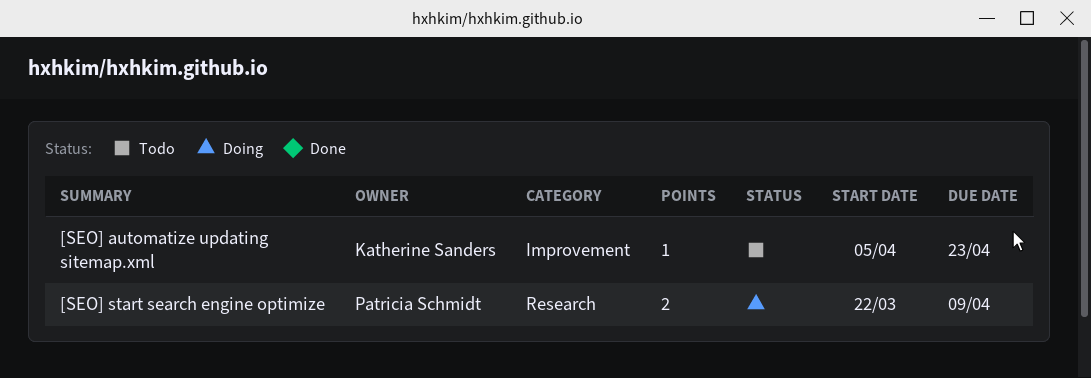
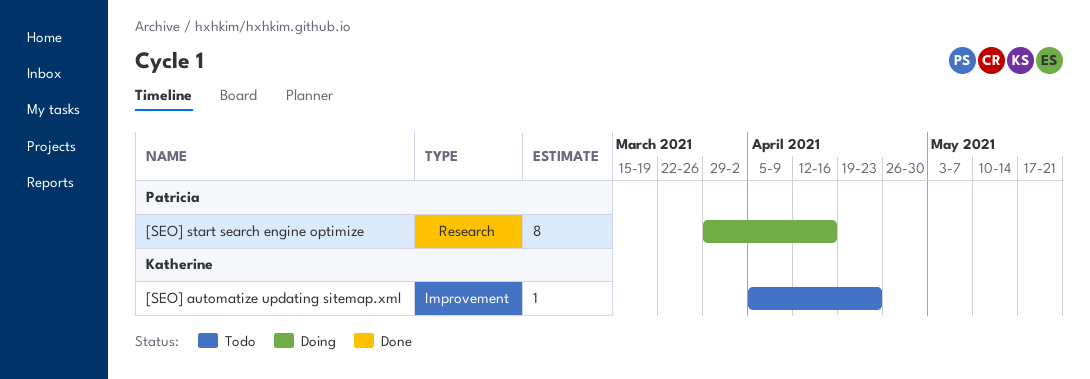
[SEO] start search engine optimize, estimate: 2 -> 8
[SEO] start search engine optimize, start: Mar 22 -> Mar 29
[SEO] start search engine optimize, due: Apr 9 -> Apr 16

